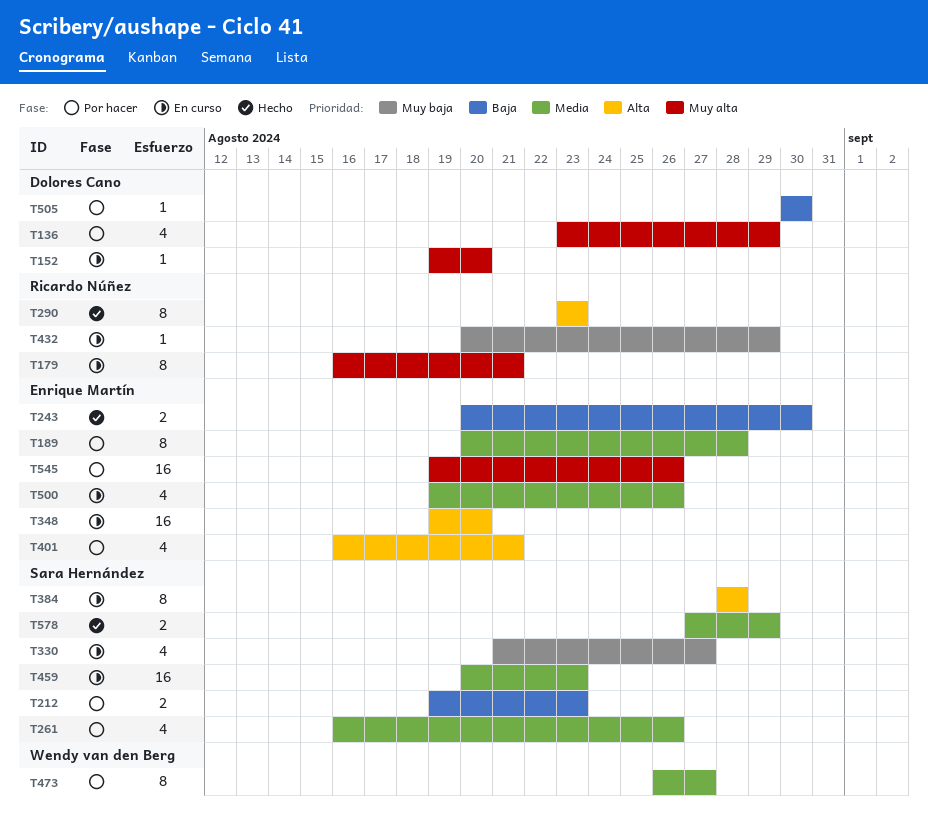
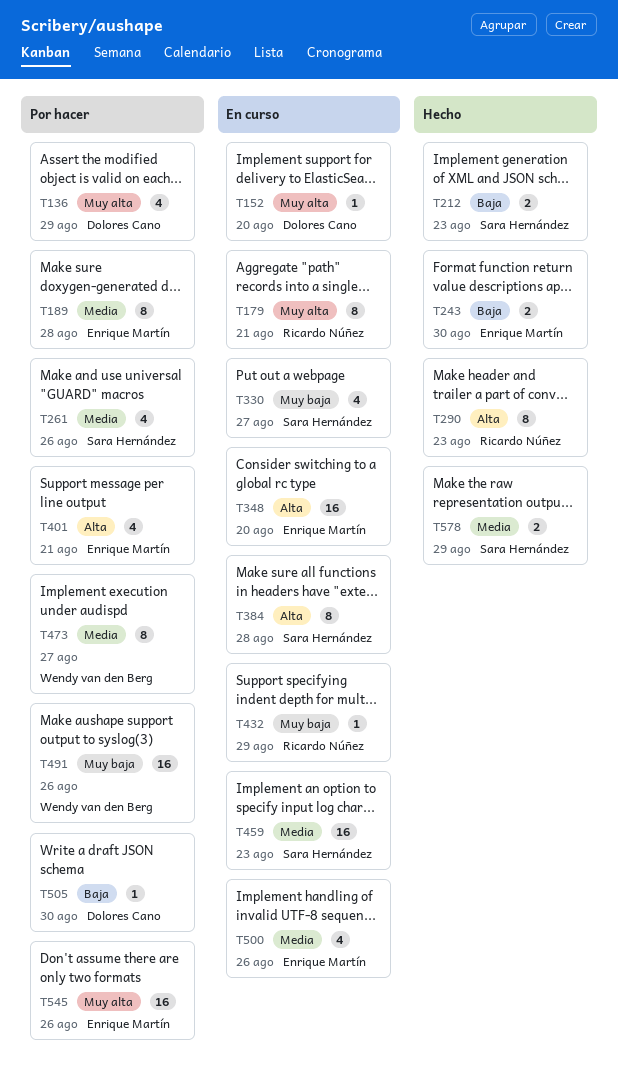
T212, status: Por hacer -> Hecho
T491: none -> present

